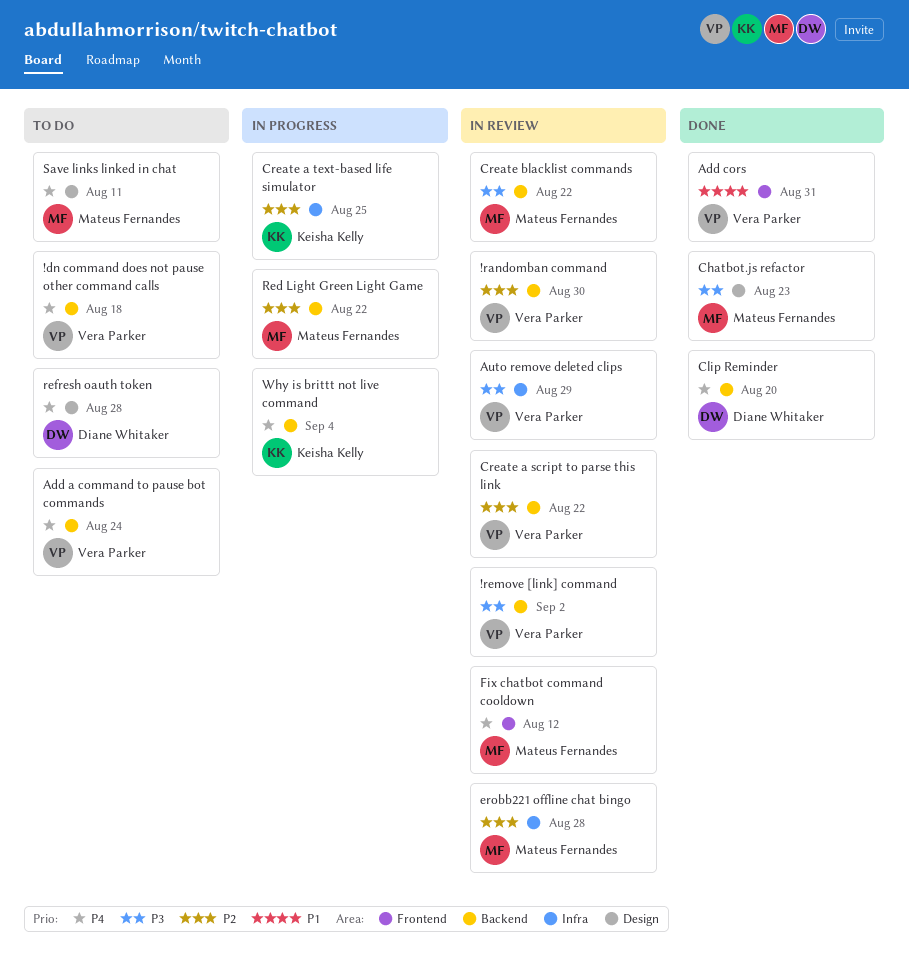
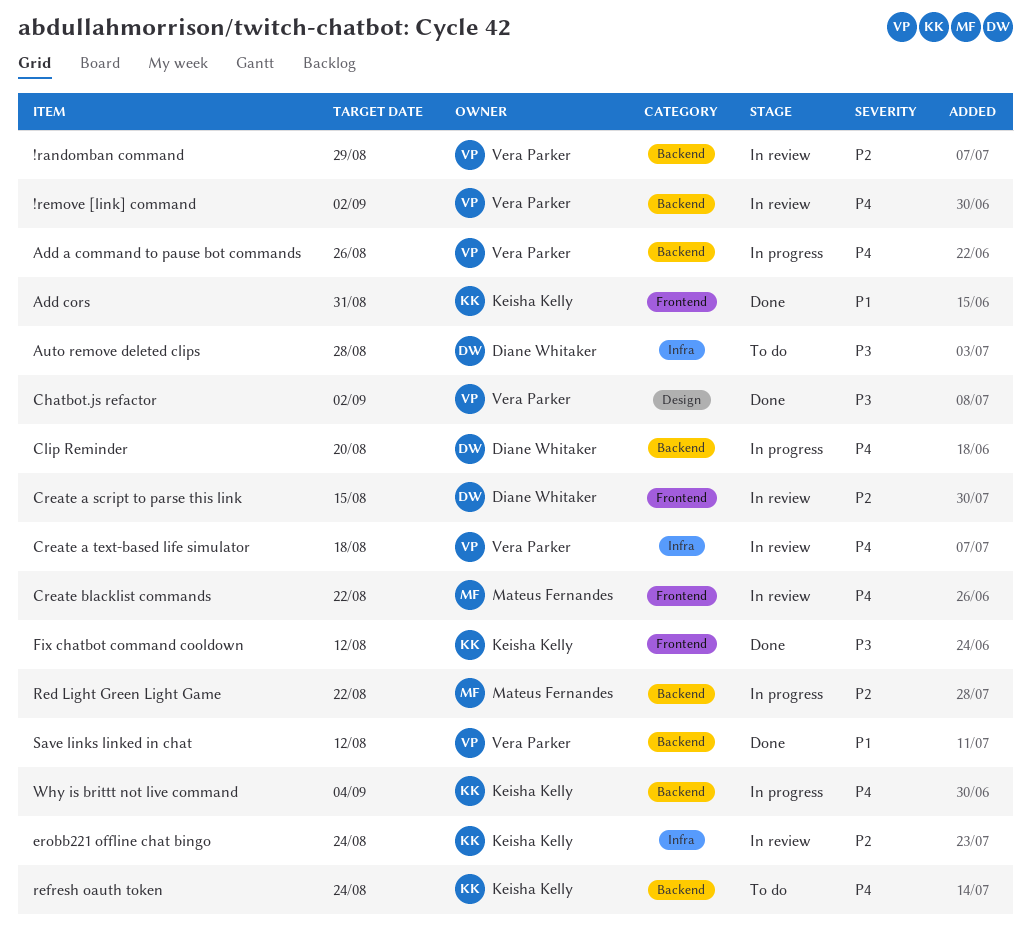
!dn command does not pause other command calls: present -> none
!randomban command, due: Aug 30 -> Aug 29
!remove [link] command, priority: P3 -> P4
Add a command to pause bot commands, status: To do -> In progress
Add a command to pause bot commands, due: Aug 24 -> Aug 26
Add cors, owner: Vera Parker -> Keisha Kelly
Auto remove deleted clips, status: In review -> To do
Auto remove deleted clips, owner: Vera Parker -> Diane Whitaker
Auto remove deleted clips, due: Aug 29 -> Aug 28
Chatbot.js refactor, owner: Mateus Fernandes -> Vera Parker
Chatbot.js refactor, due: Aug 23 -> Sep 2
Clip Reminder, status: Done -> In progress
Create a script to parse this link, owner: Vera Parker -> Diane Whitaker
Create a script to parse this link, label: Backend -> Frontend
Create a script to parse this link, due: Aug 22 -> Aug 15
Create a text-based life simulator, status: In progress -> In review
Create a text-based life simulator, owner: Keisha Kelly -> Vera Parker
Create a text-based life simulator, priority: P2 -> P4
Create a text-based life simulator, due: Aug 25 -> Aug 18
Create blacklist commands, priority: P3 -> P4
Create blacklist commands, label: Backend -> Frontend
erobb221 offline chat bingo, owner: Mateus Fernandes -> Keisha Kelly
erobb221 offline chat bingo, due: Aug 28 -> Aug 24
Fix chatbot command cooldown, status: In review -> Done
Fix chatbot command cooldown, owner: Mateus Fernandes -> Keisha Kelly
Fix chatbot command cooldown, priority: P4 -> P3
refresh oauth token, owner: Diane Whitaker -> Keisha Kelly
refresh oauth token, label: Design -> Backend
refresh oauth token, due: Aug 28 -> Aug 24
Save links linked in chat, status: To do -> Done
Save links linked in chat, owner: Mateus Fernandes -> Vera Parker
Save links linked in chat, priority: P4 -> P1
Save links linked in chat, label: Design -> Backend
Save links linked in chat, due: Aug 11 -> Aug 12

